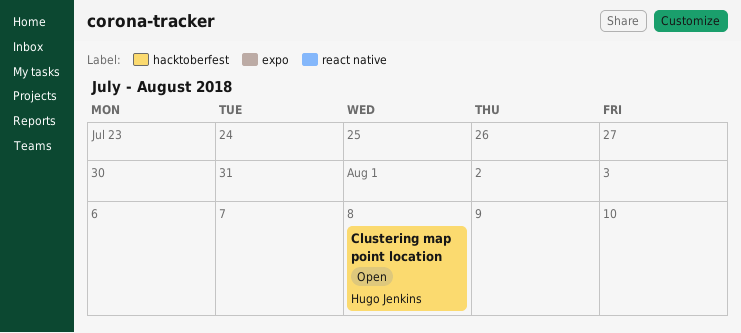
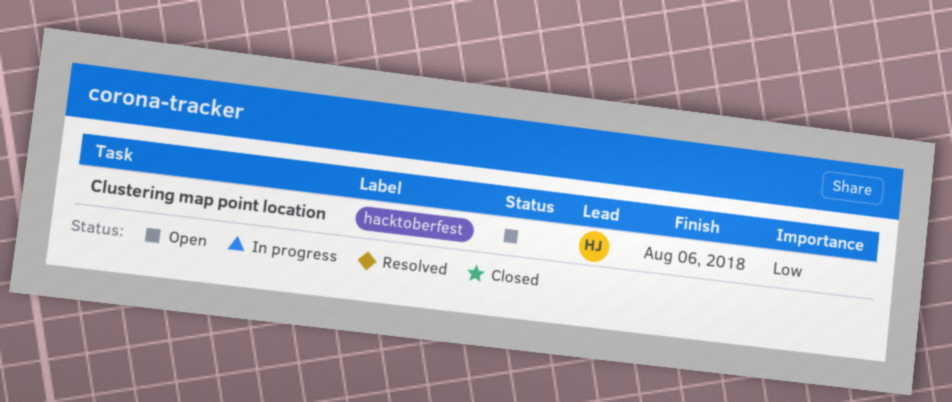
Clustering map point location, due: Aug 8 -> Aug 6

